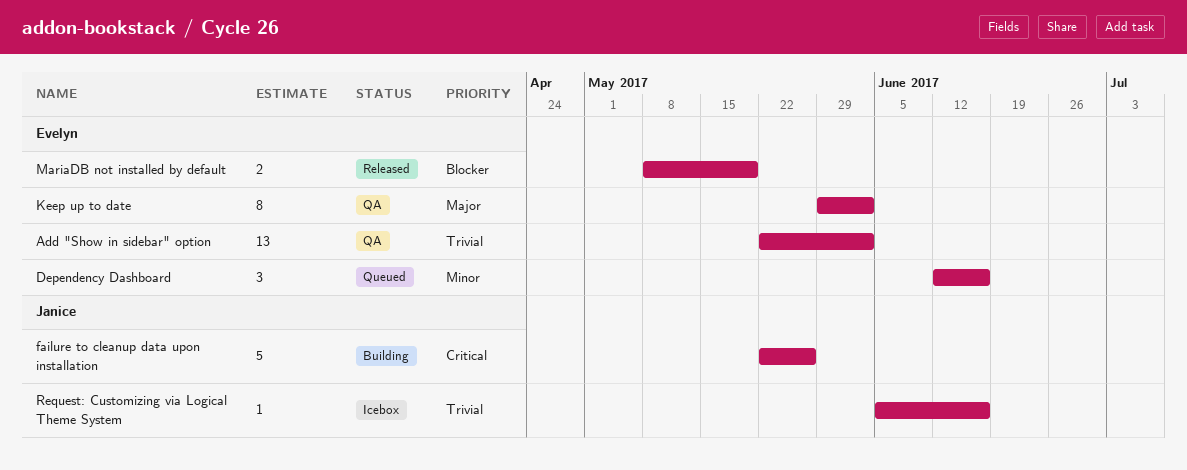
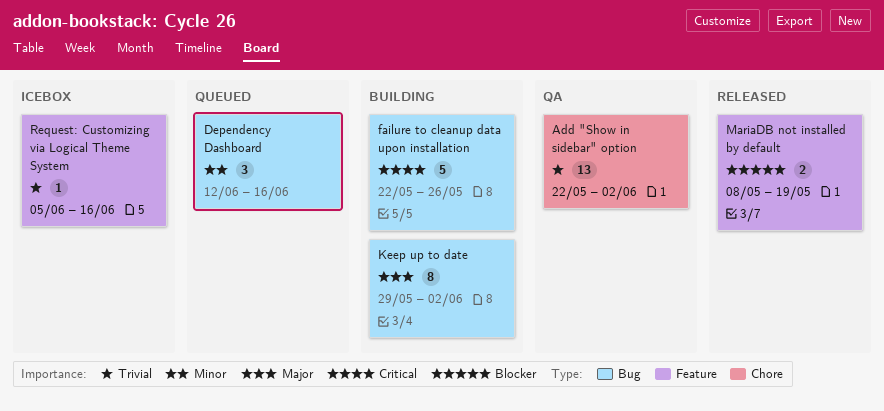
Keep up to date, status: QA -> Building

